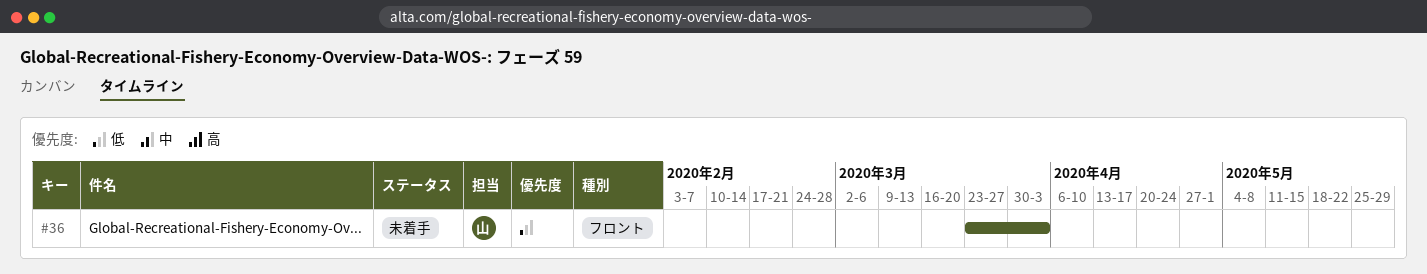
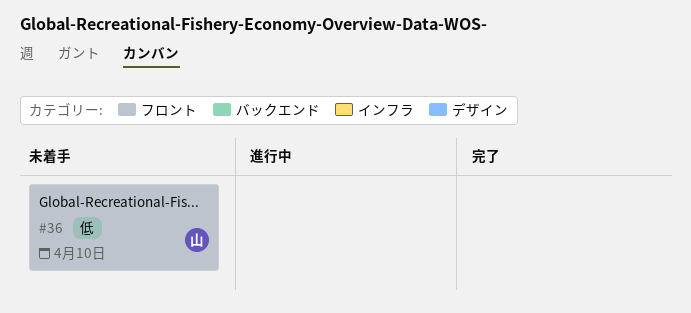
#36, due: Apr 3 -> Apr 10

